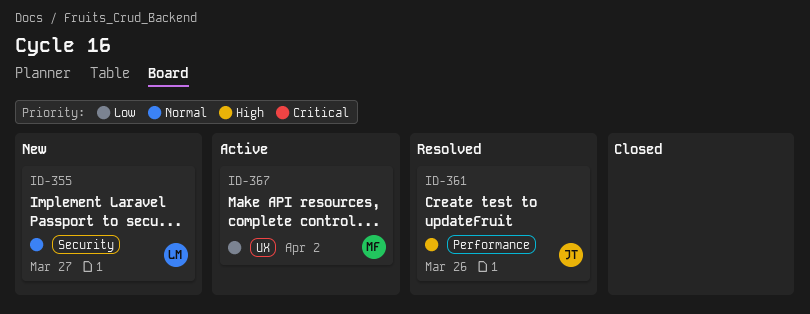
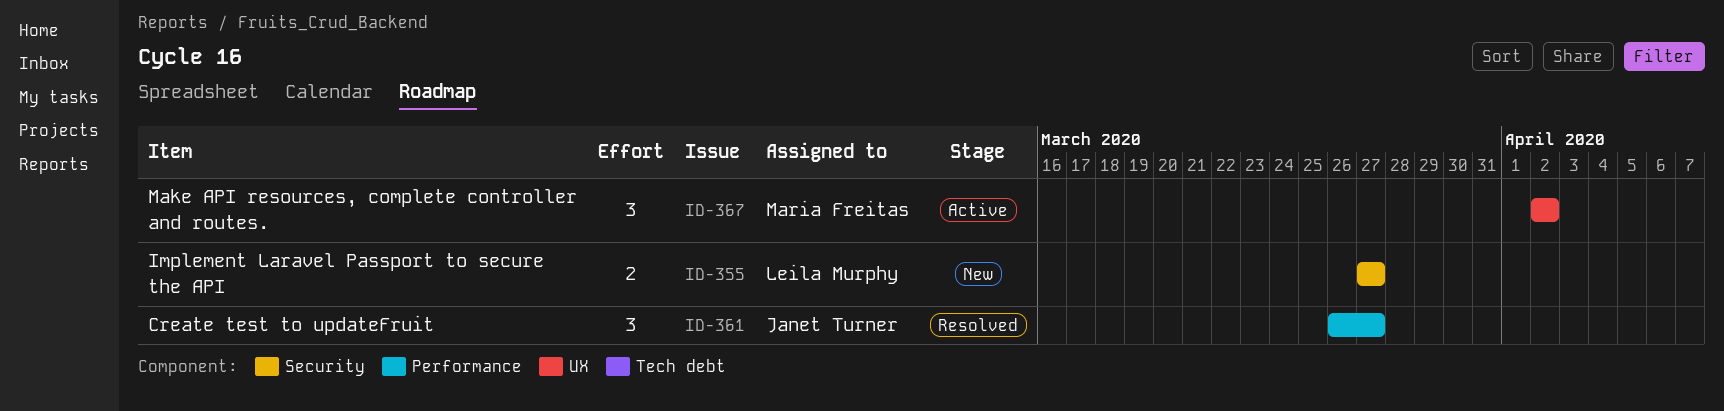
ID-361, due: Mar 26 -> Mar 27

